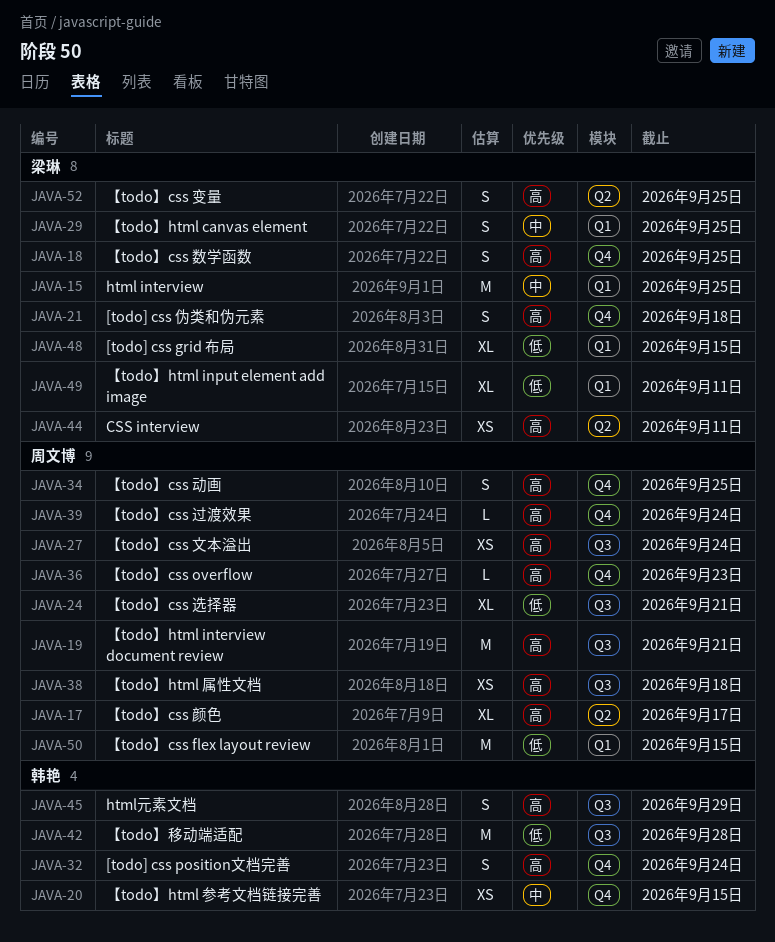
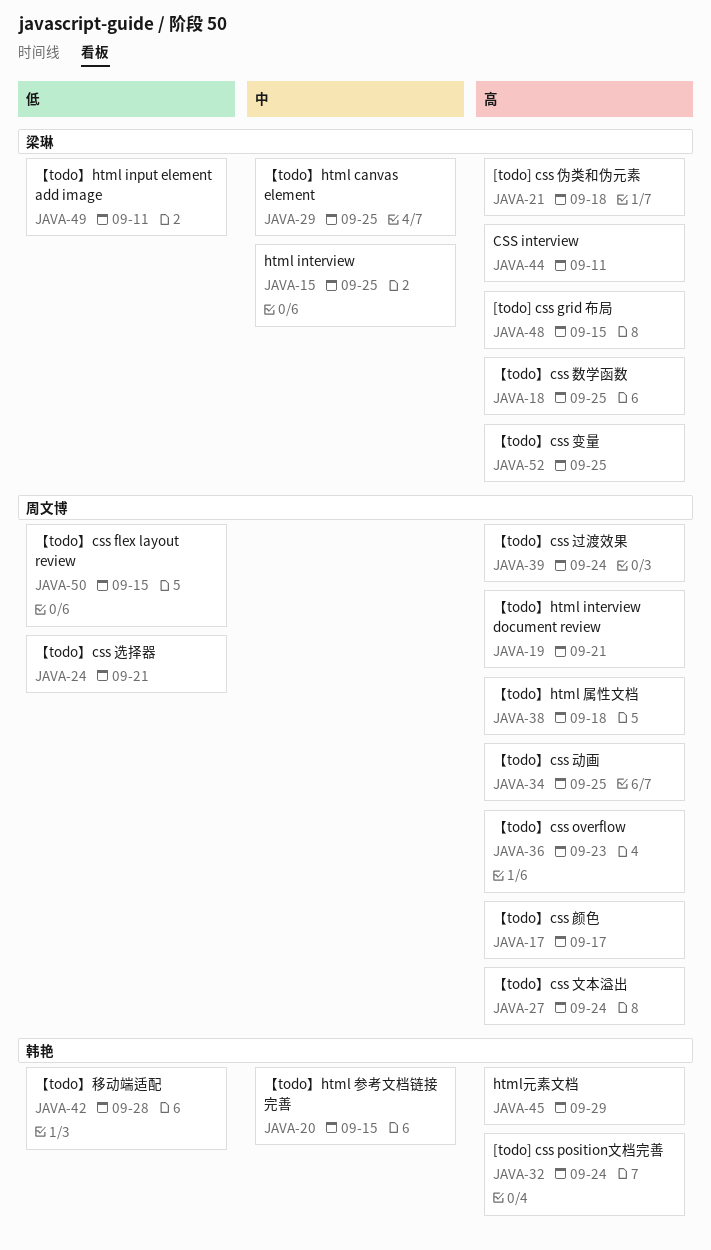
JAVA-48, priority: 低 -> 高

